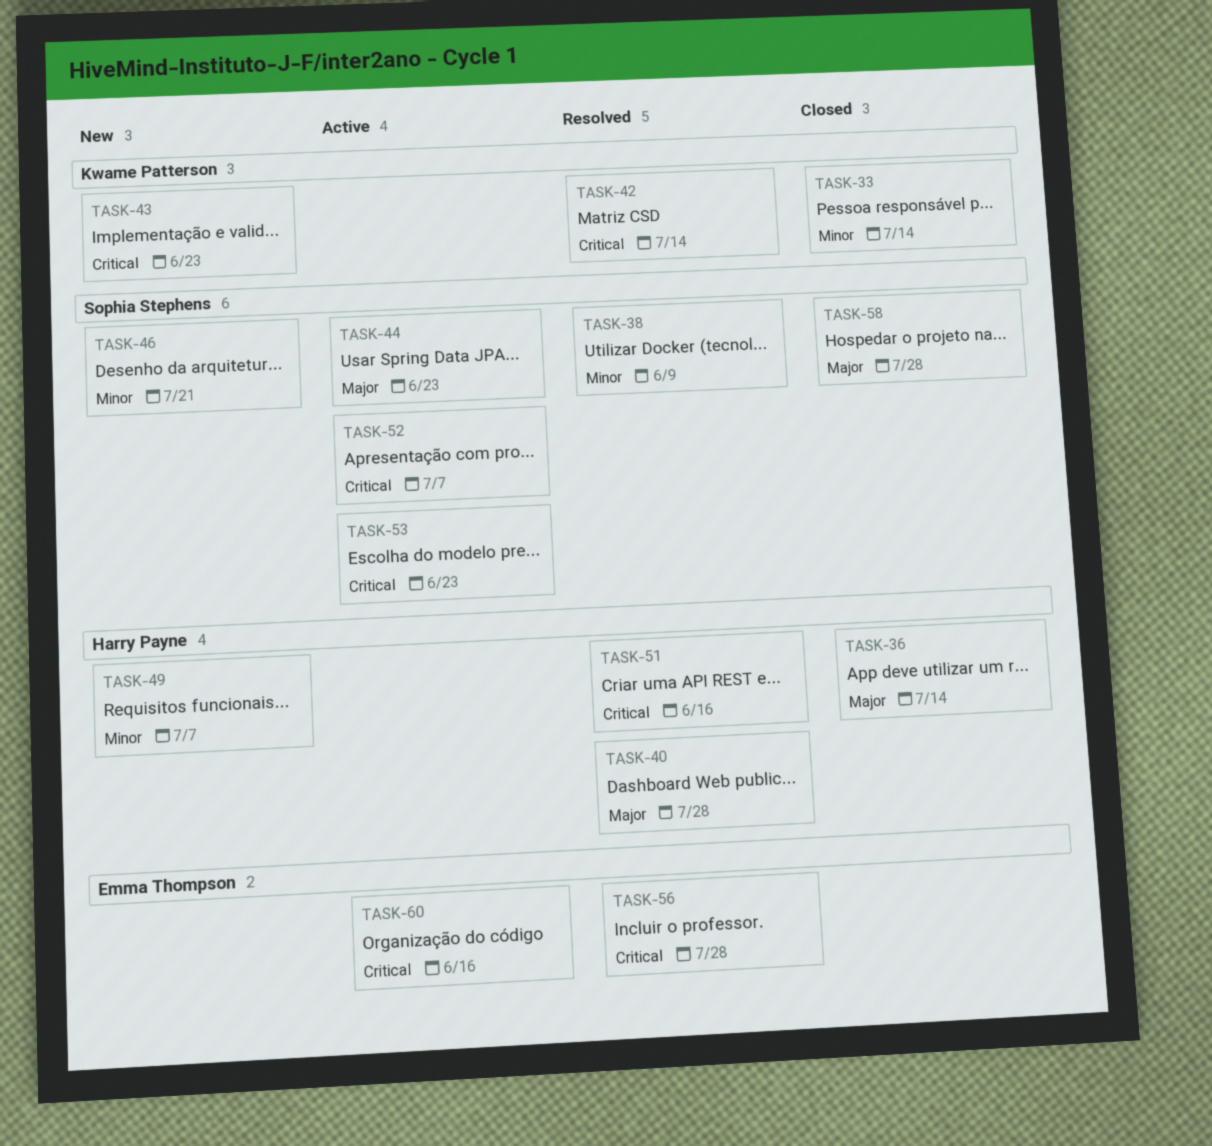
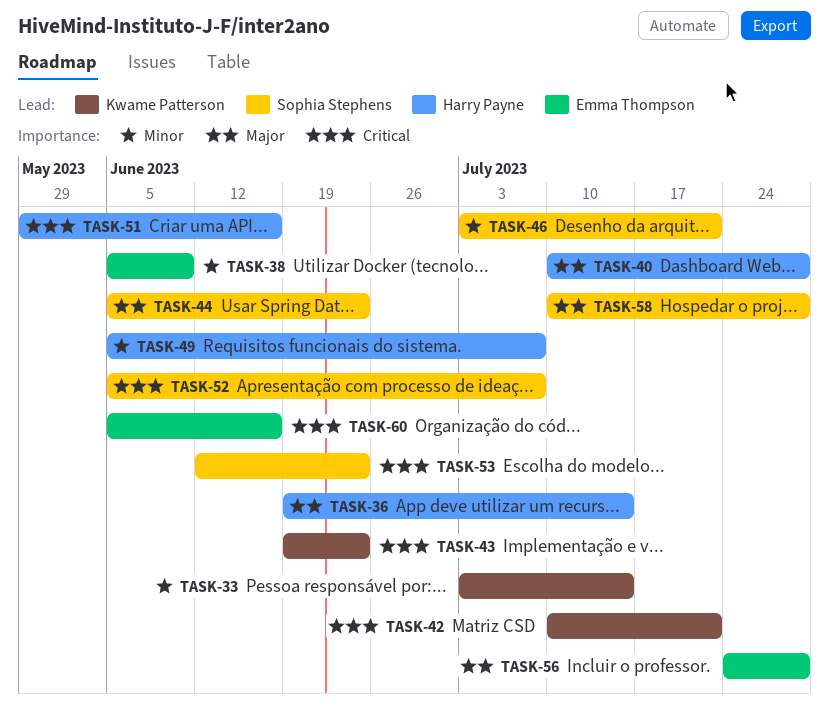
TASK-38, owner: Sophia Stephens -> Emma Thompson
TASK-42, due: Jul 14 -> Jul 21
TASK-56, priority: Critical -> Major

